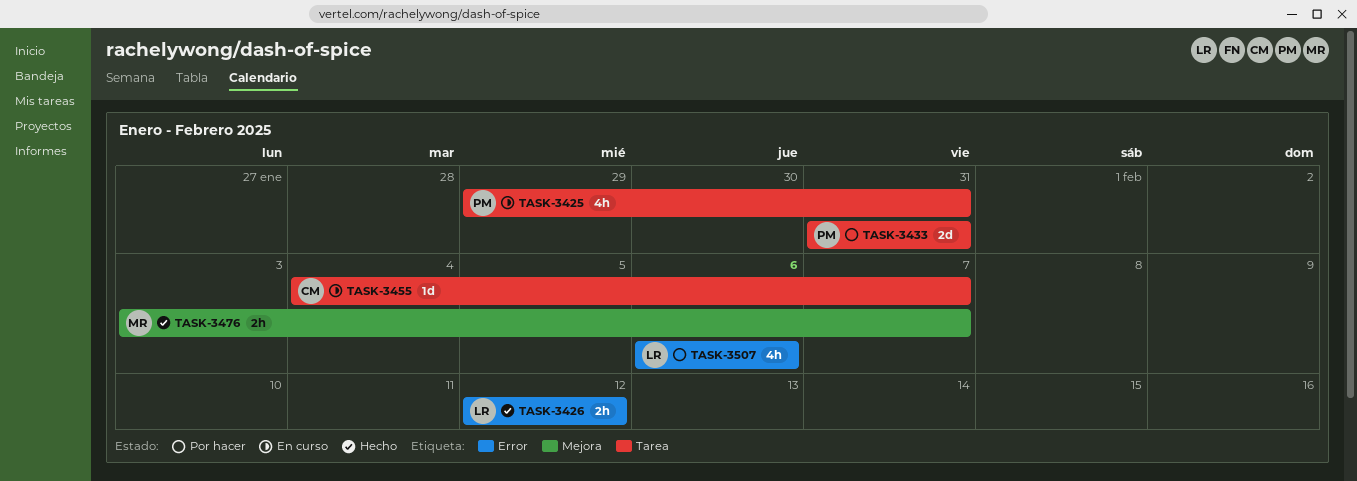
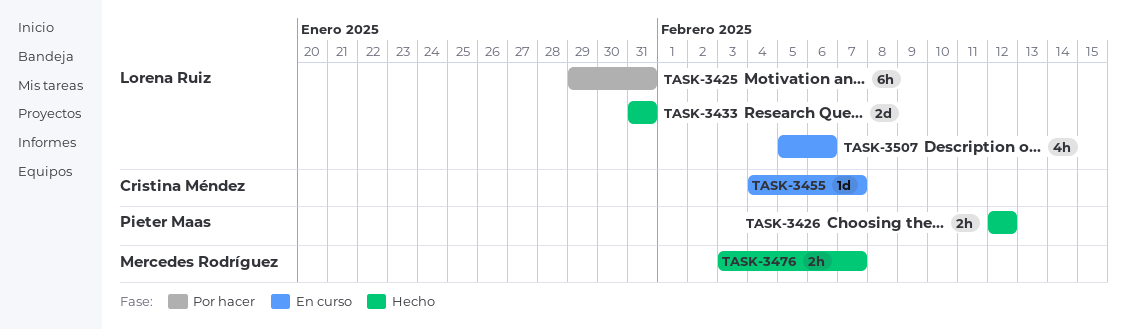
TASK-3425, status: En curso -> Por hacer
TASK-3425, owner: Pieter Maas -> Lorena Ruiz
TASK-3425, estimate: 4h -> 6h
TASK-3426, owner: Lorena Ruiz -> Pieter Maas
TASK-3433, status: Por hacer -> Hecho
TASK-3433, owner: Pieter Maas -> Lorena Ruiz
TASK-3507, status: Por hacer -> En curso
TASK-3507, start: Feb 6 -> Feb 5

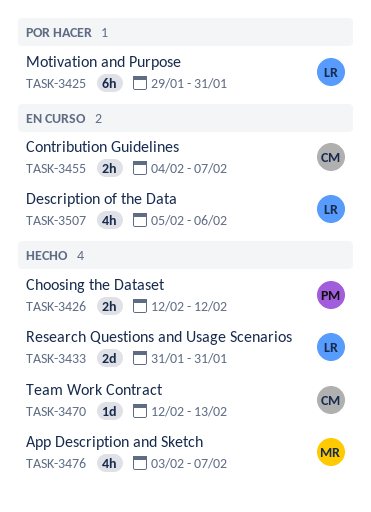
TASK-3455, estimate: 1d -> 2h
TASK-3470: none -> present
TASK-3476, estimate: 2h -> 4h

